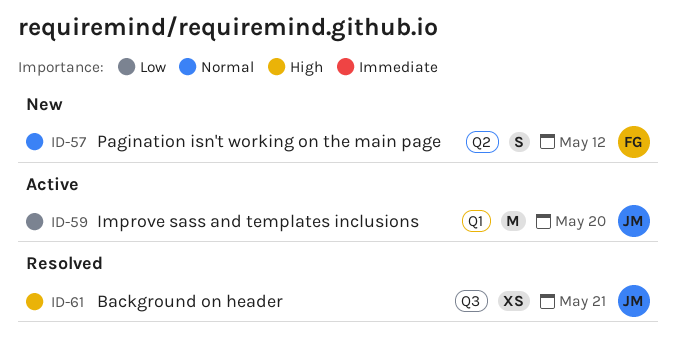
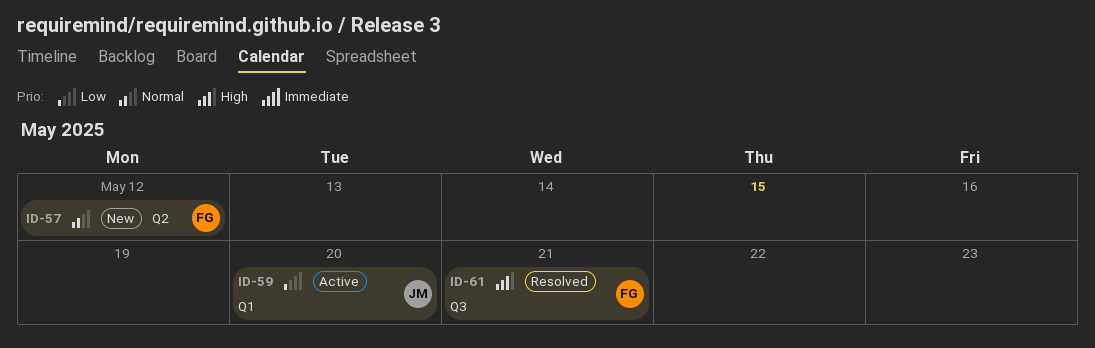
ID-61, owner: JM -> FG

